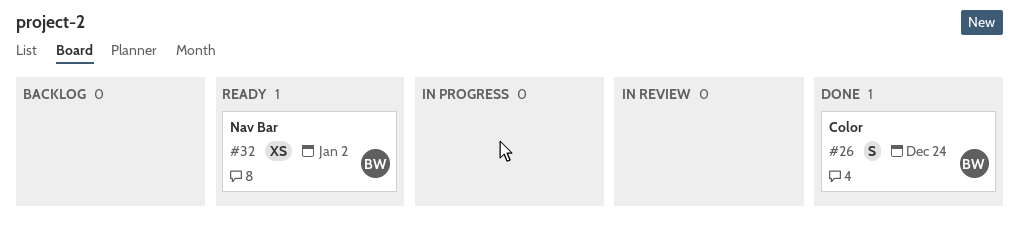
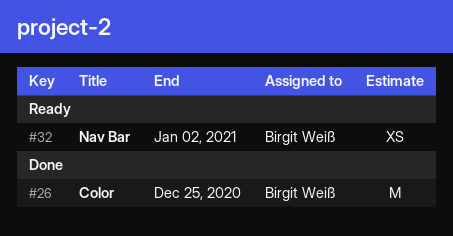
#26, estimate: S -> M
#26, due: Dec 24 -> Dec 25

